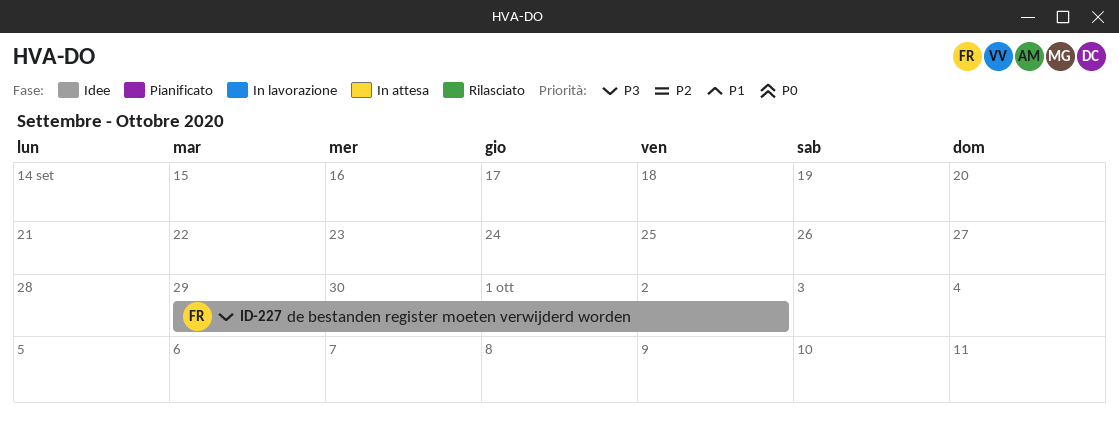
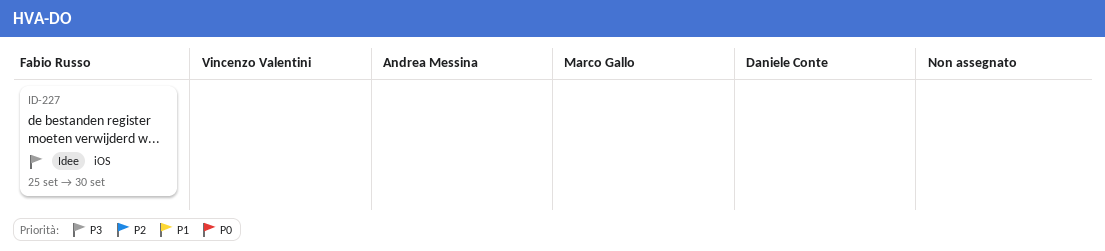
ID-227, start: Sep 29 -> Sep 25
ID-227, due: Oct 2 -> Sep 30

